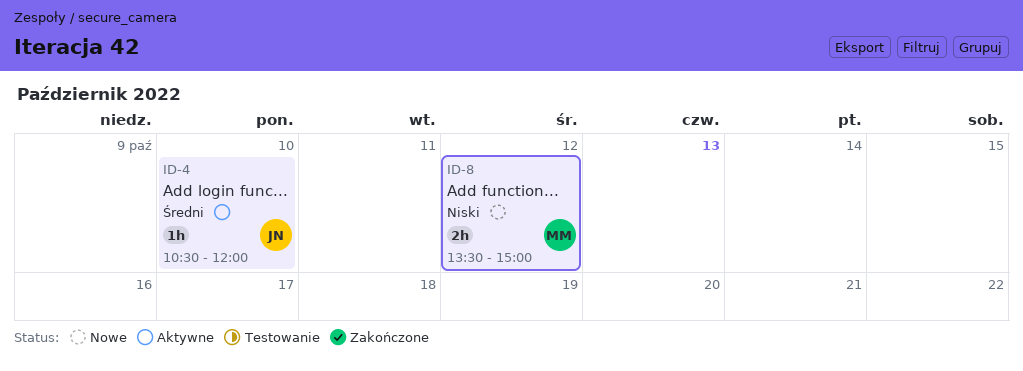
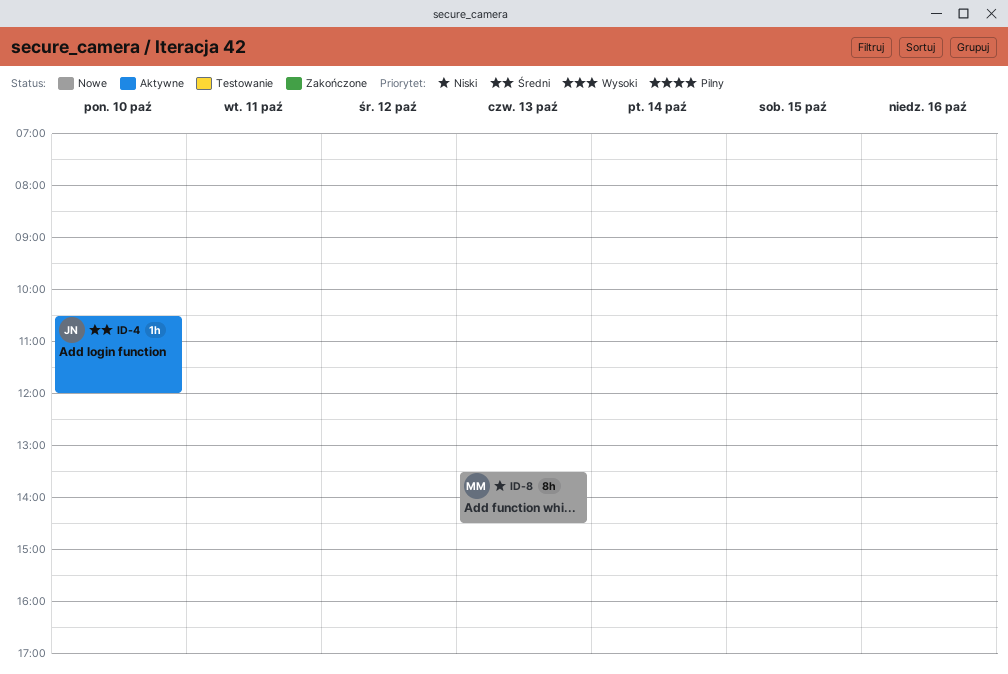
ID-8, estimate: 2h -> 8h
ID-8, day: Oct 12 -> Oct 13
ID-8, ends: 15:00 -> 14:30

